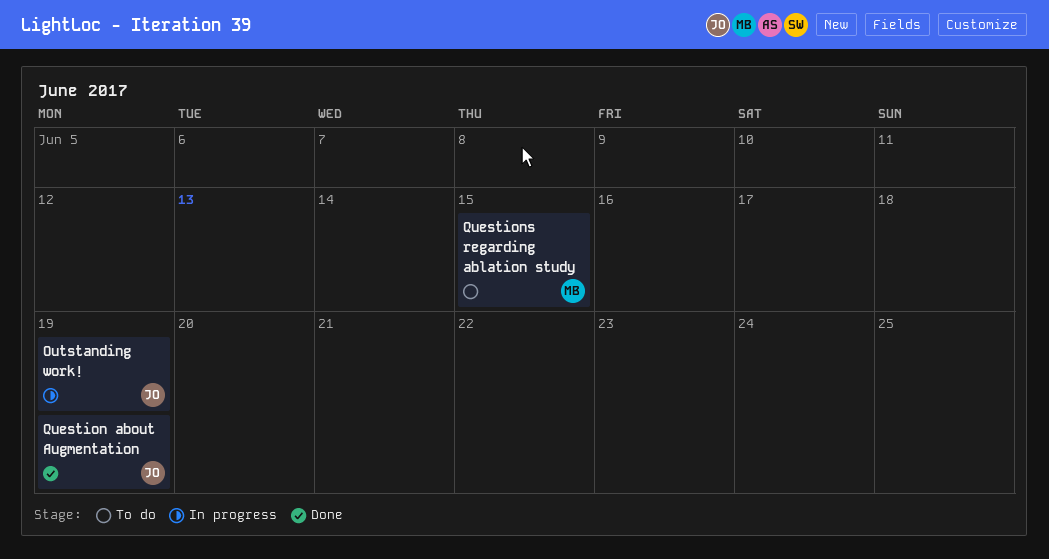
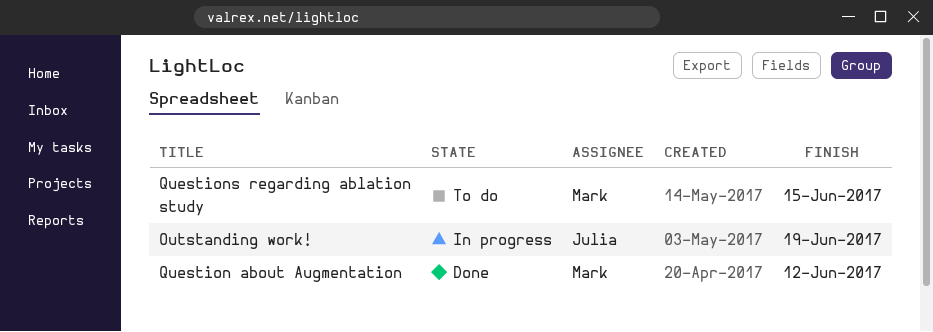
Question about Augmentation, owner: Julia -> Mark
Question about Augmentation, due: Jun 19 -> Jun 12

